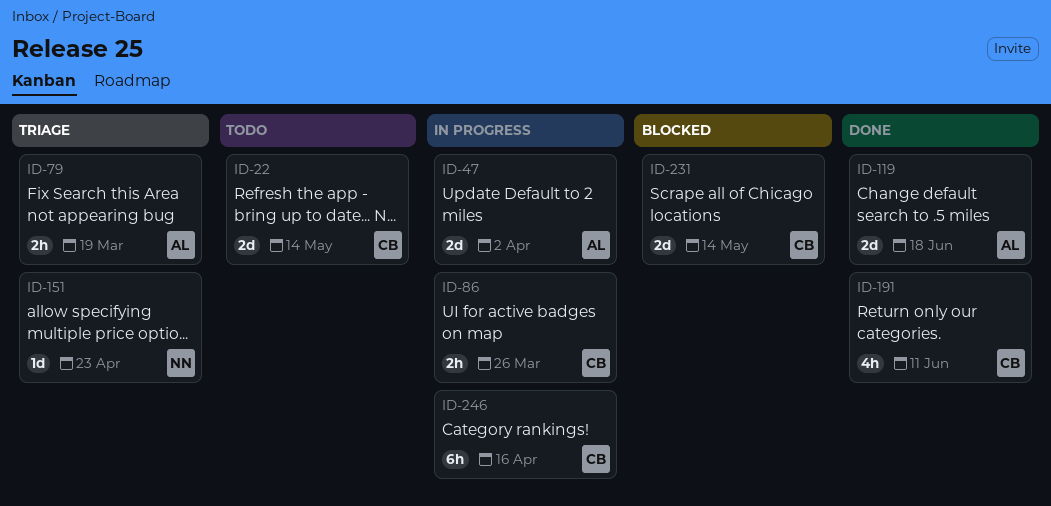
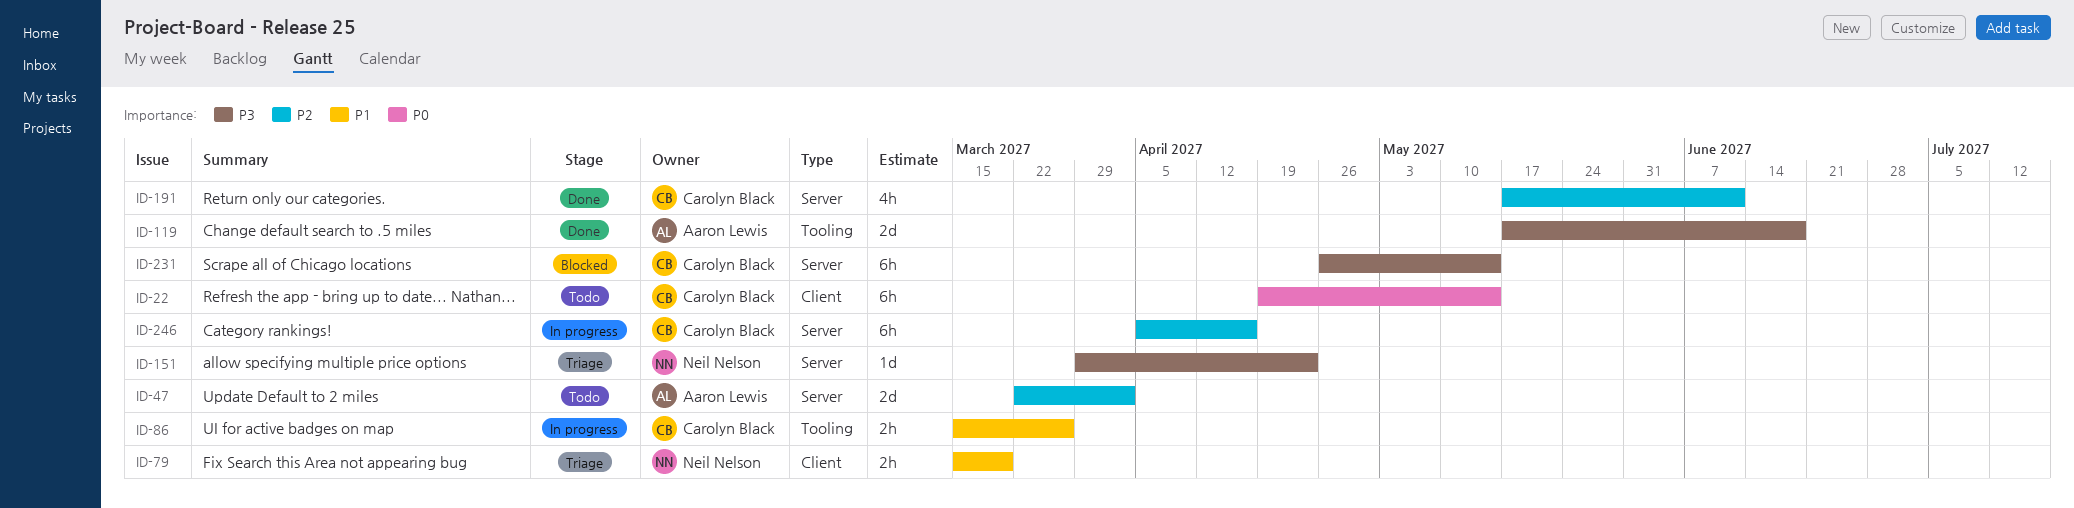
ID-22, estimate: 2d -> 6h
ID-47, status: In progress -> Todo
ID-79, owner: Aaron Lewis -> Neil Nelson
ID-231, estimate: 2d -> 6h

